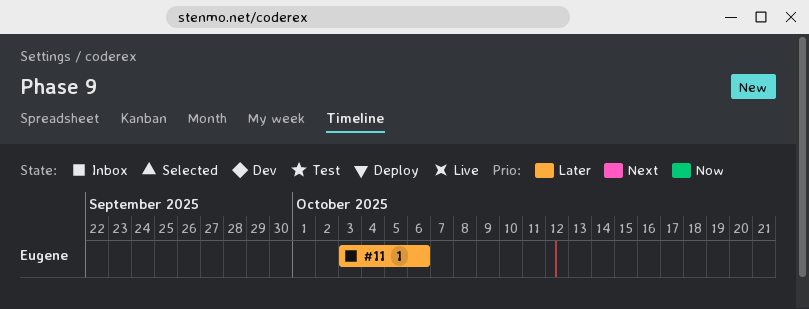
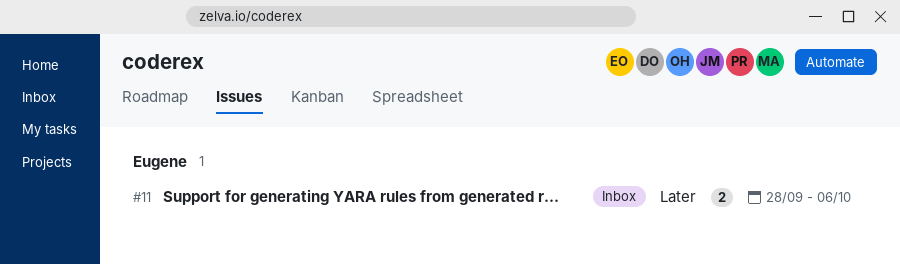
#11, estimate: 1 -> 2
#11, start: Oct 3 -> Sep 28

